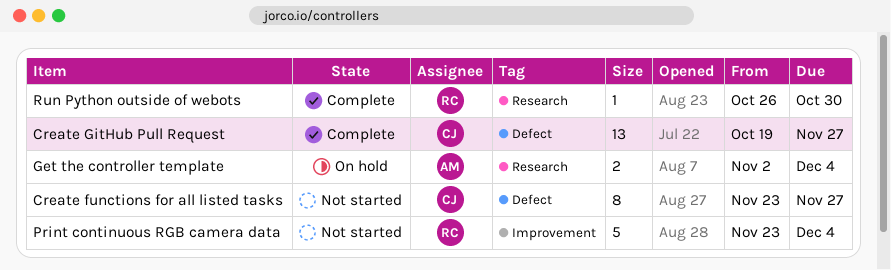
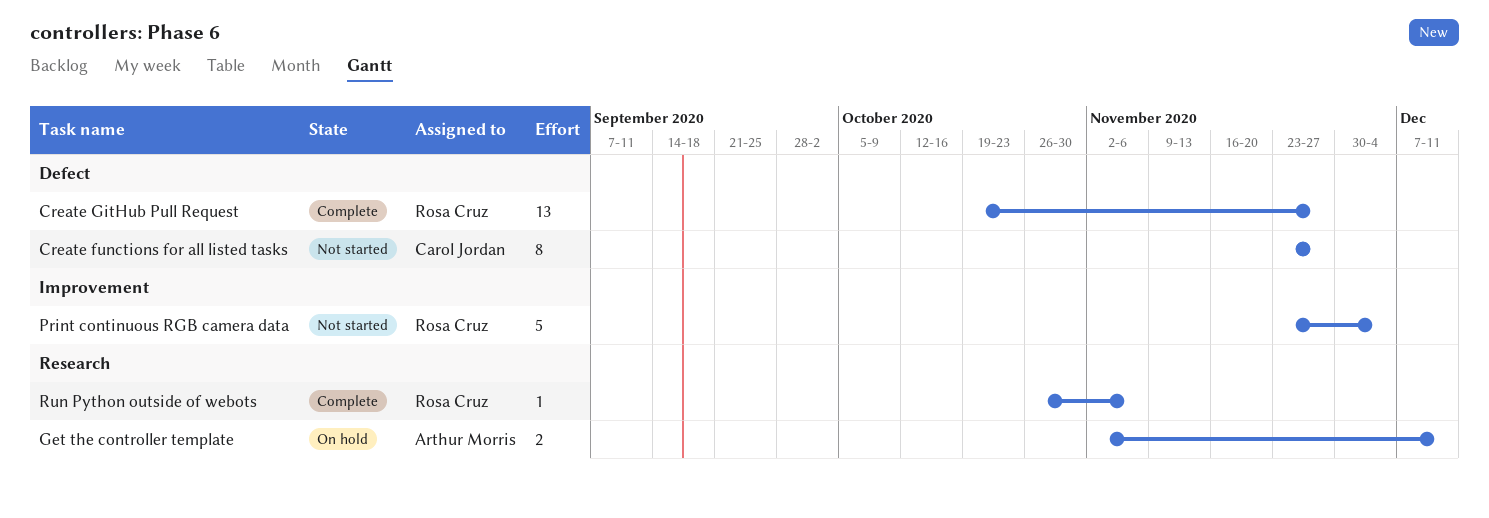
Create GitHub Pull Request, owner: Carol Jordan -> Rosa Cruz
Get the controller template, due: Dec 4 -> Dec 11
Run Python outside of webots, due: Oct 30 -> Nov 6

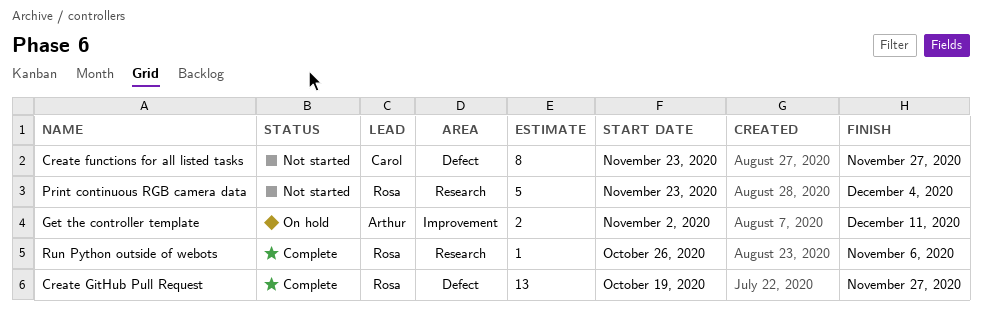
Get the controller template, label: Research -> Improvement
Print continuous RGB camera data, label: Improvement -> Research

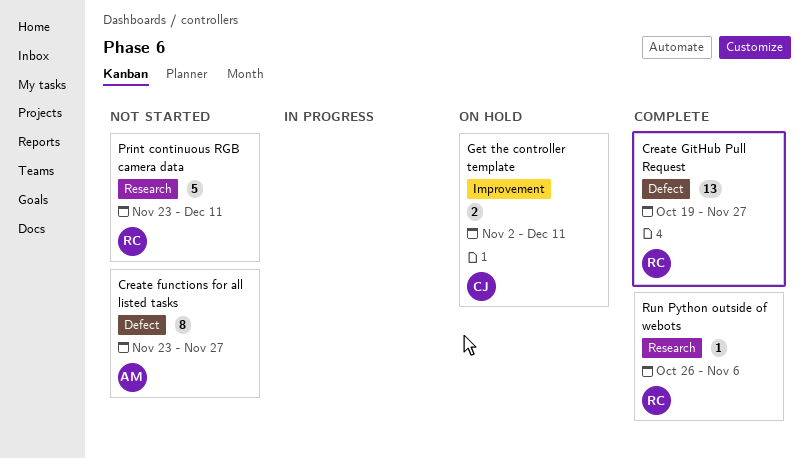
Create functions for all listed tasks, owner: Carol -> Arthur
Get the controller template, owner: Arthur -> Carol
Print continuous RGB camera data, due: Dec 4 -> Dec 11

